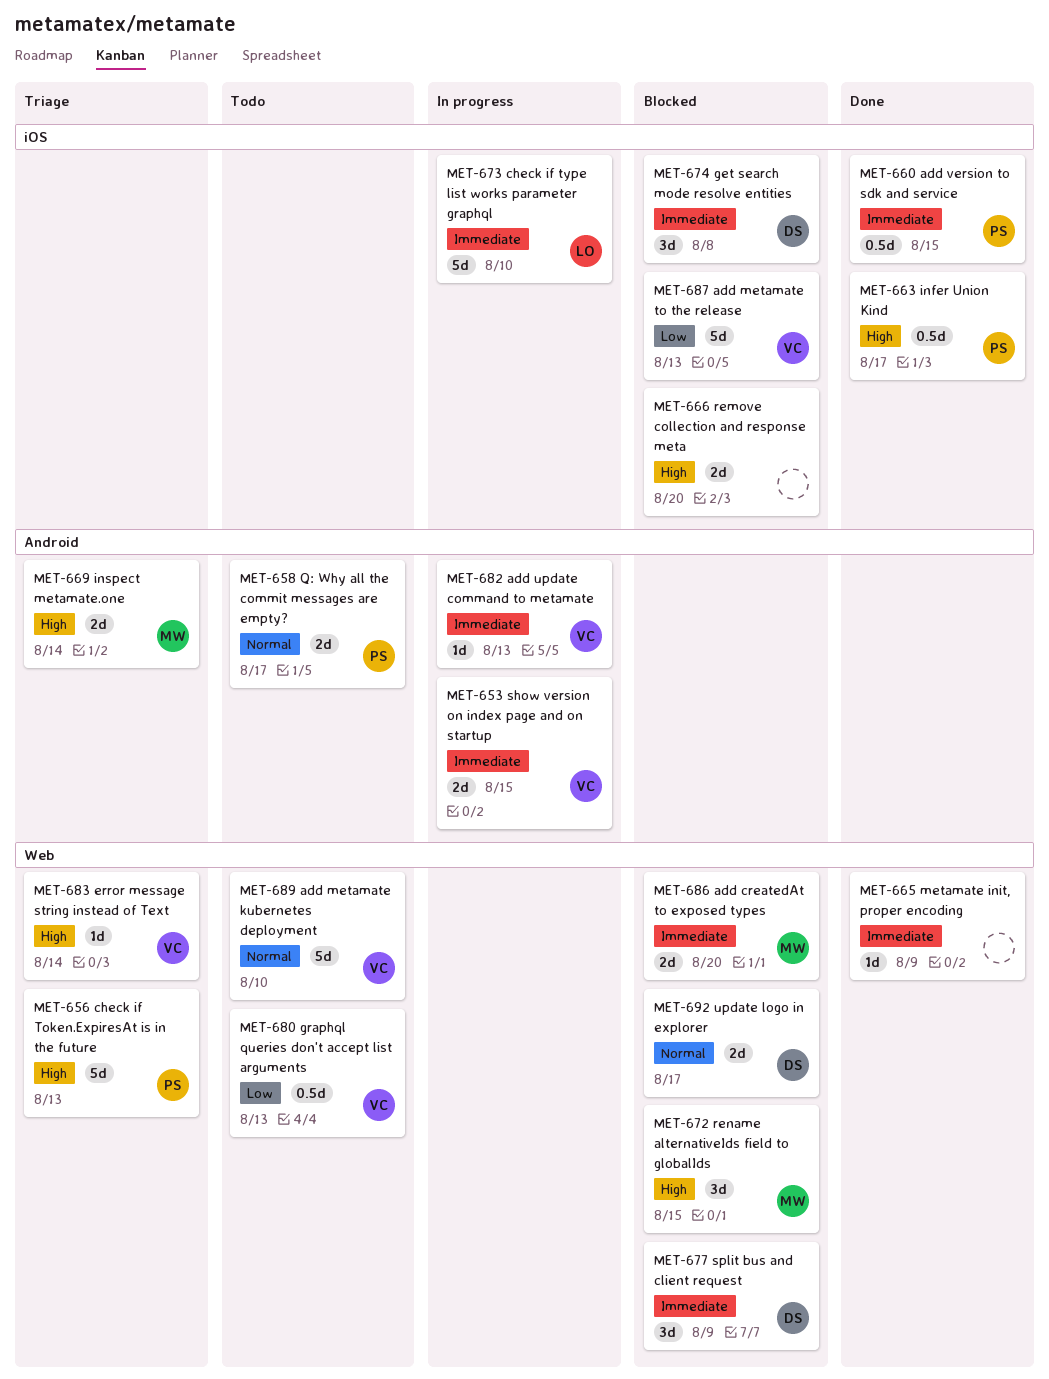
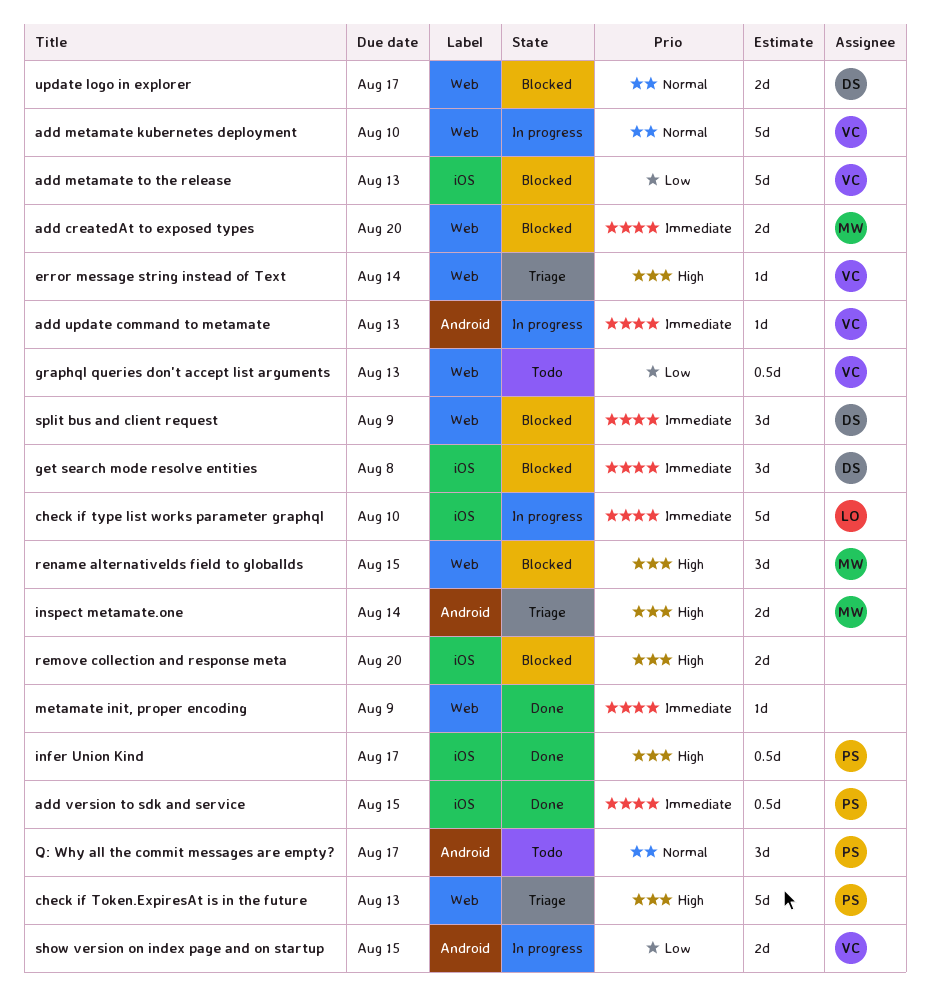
add metamate kubernetes deployment, status: Todo -> In progress
Q: Why all the commit messages are empty?, estimate: 2d -> 3d
show version on index page and on startup, priority: Immediate -> Low

